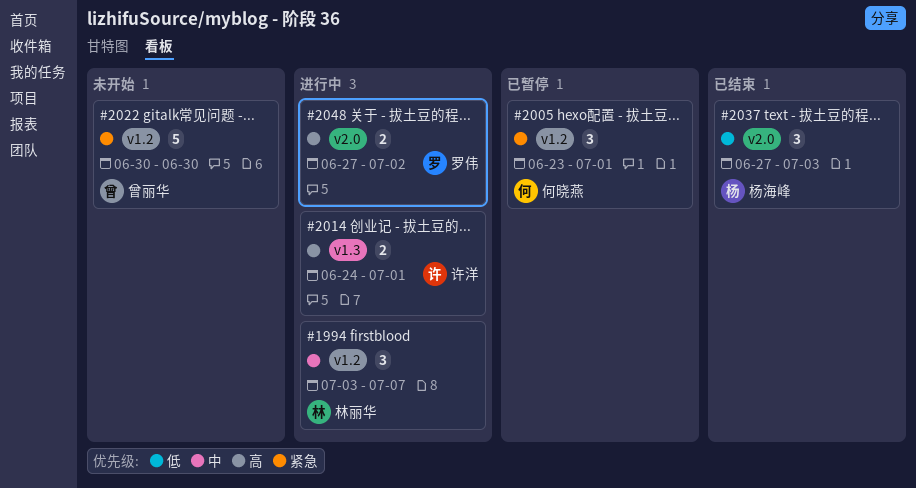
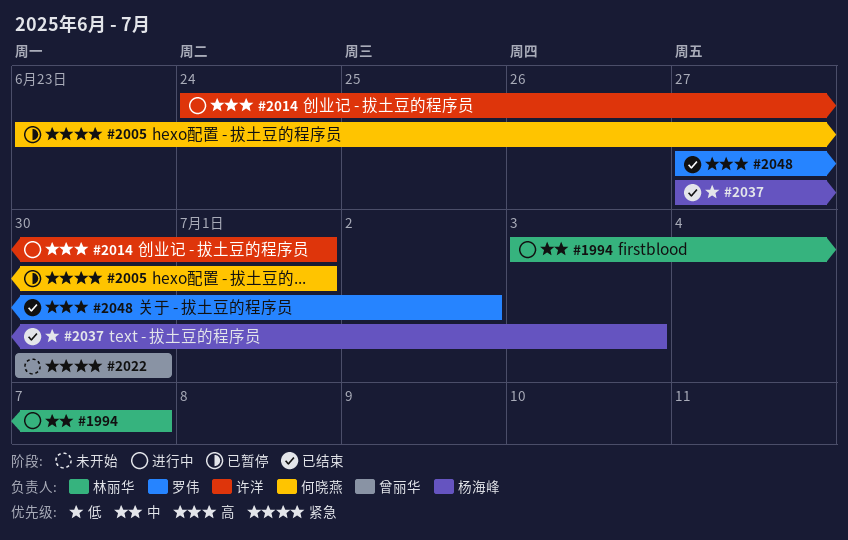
#2048, status: 进行中 -> 已结束

